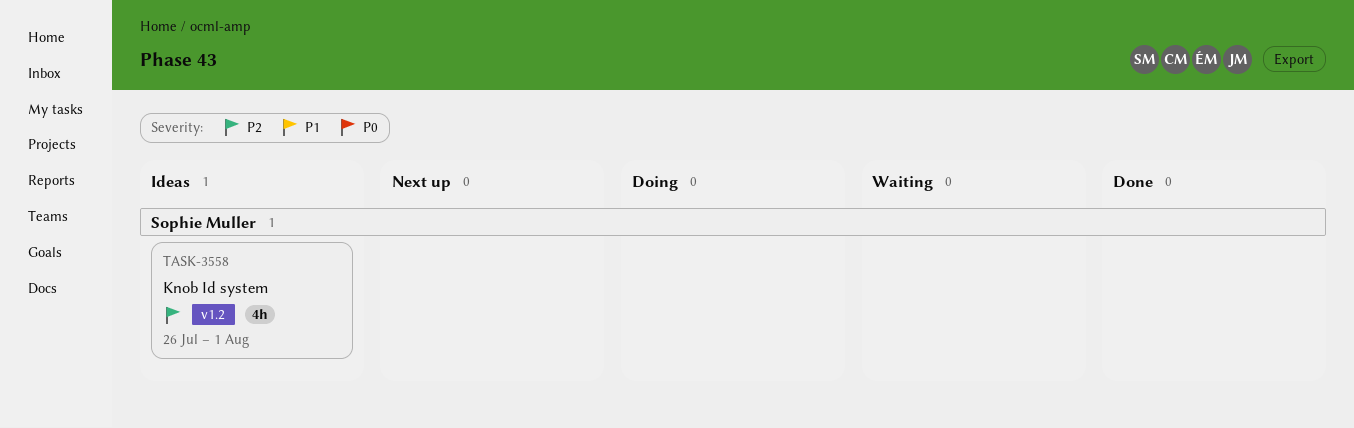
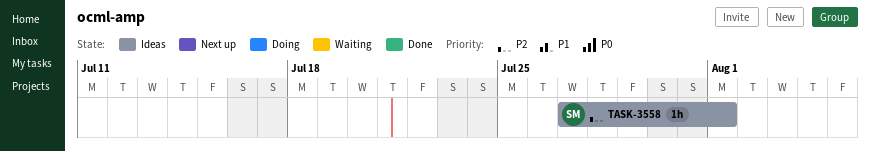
TASK-3558, estimate: 4h -> 1h
TASK-3558, start: Jul 26 -> Jul 27

